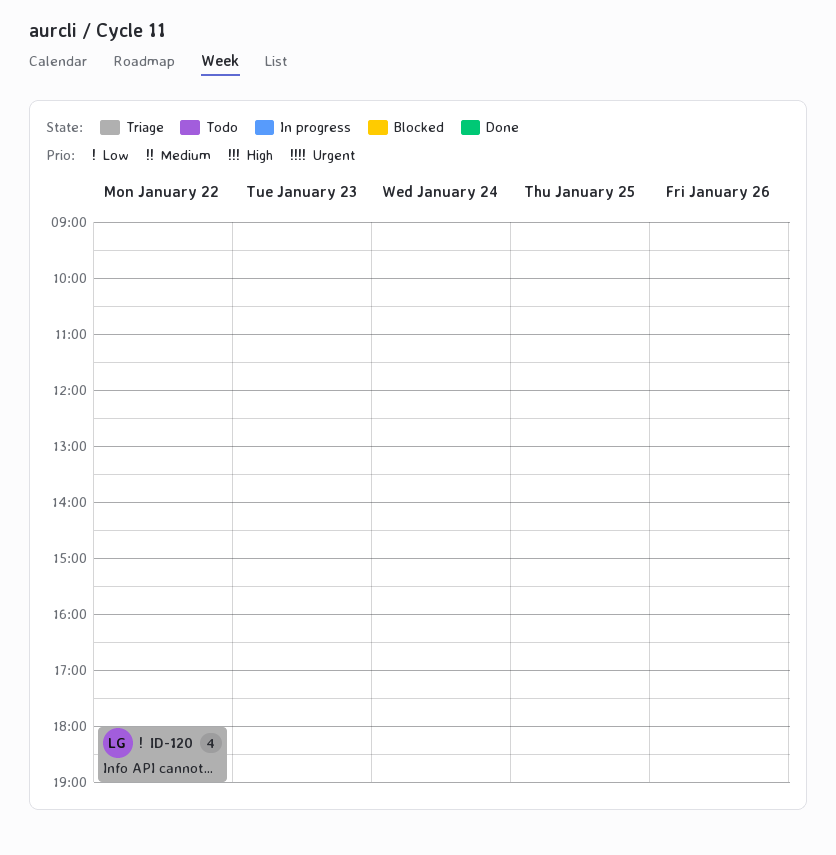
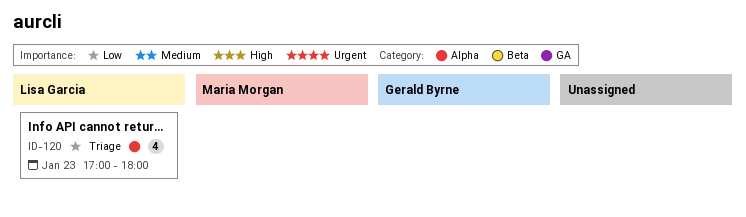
ID-120, day: Jan 22 -> Jan 23
ID-120, begins: 18:00 -> 17:00
ID-120, ends: 19:00 -> 18:00

